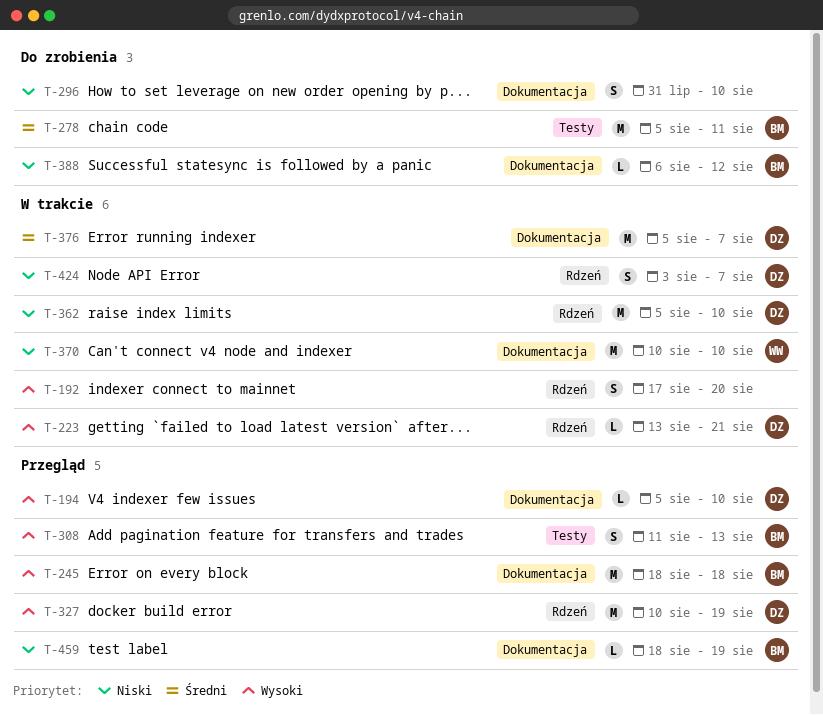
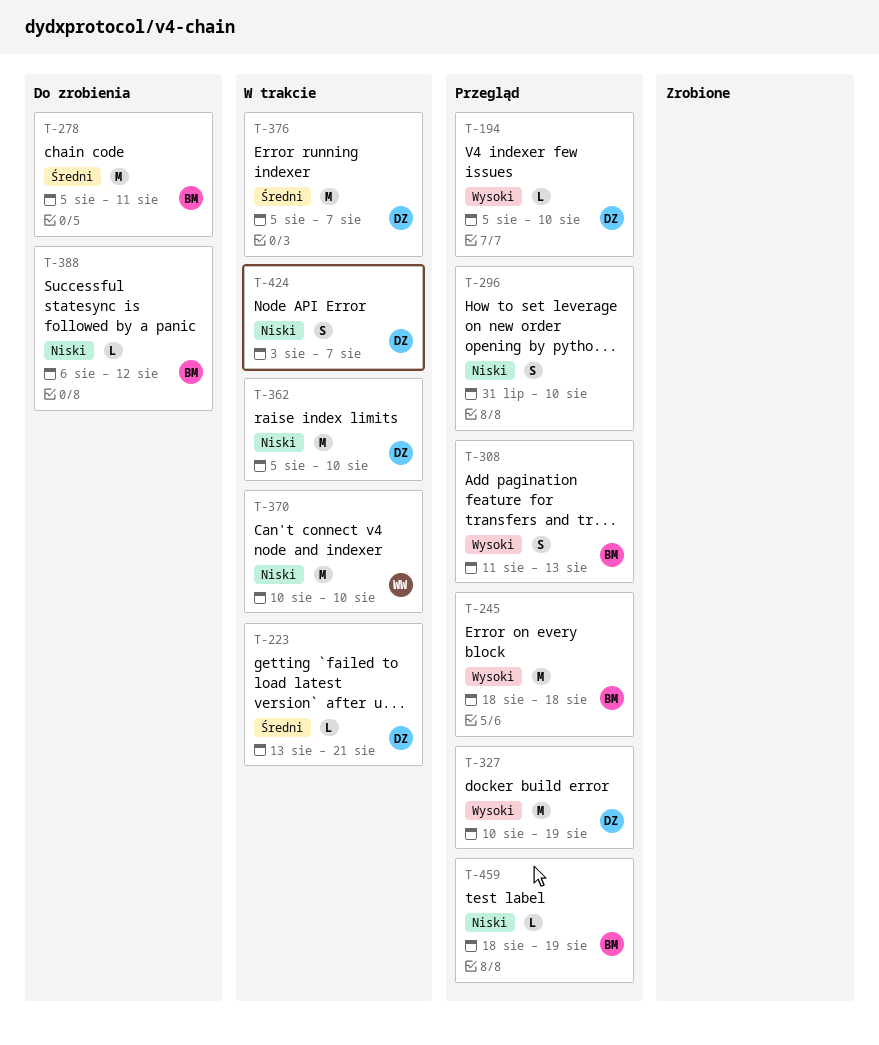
T-192: present -> none
T-223, priority: Wysoki -> Średni
T-296, status: Do zrobienia -> Przegląd

